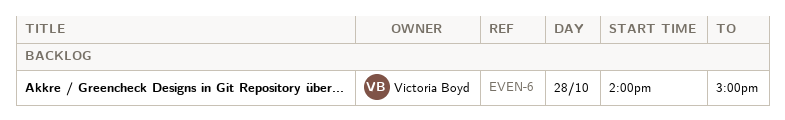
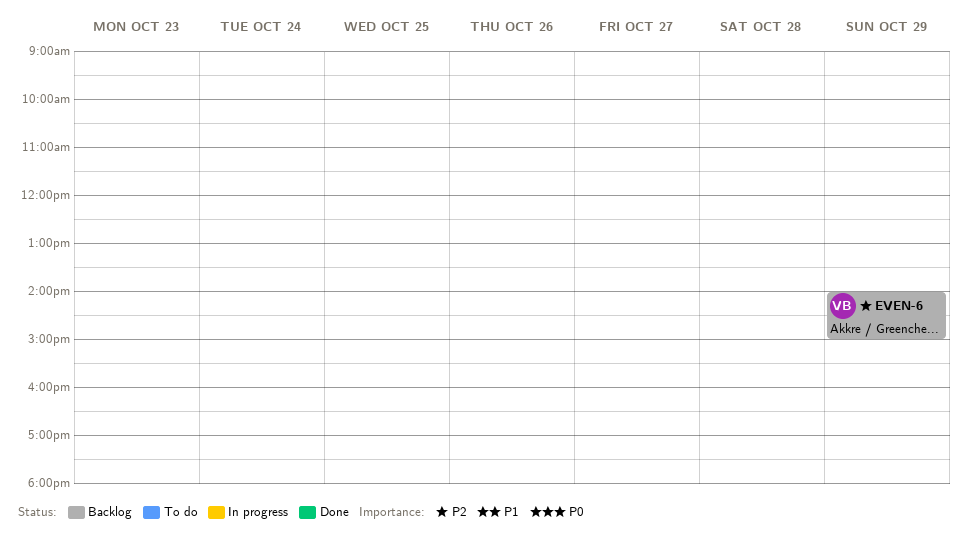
EVEN-6, day: Oct 28 -> Oct 29

